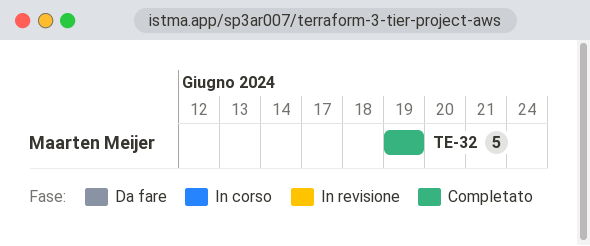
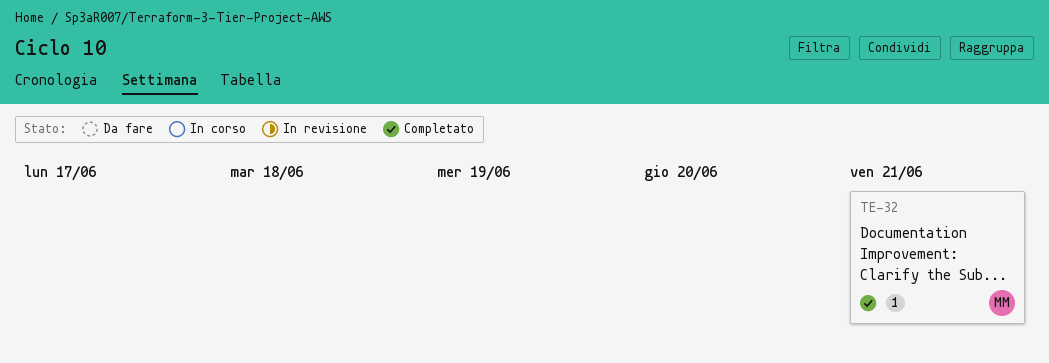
TE-32, estimate: 5 -> 1
TE-32, due: Jun 19 -> Jun 21

